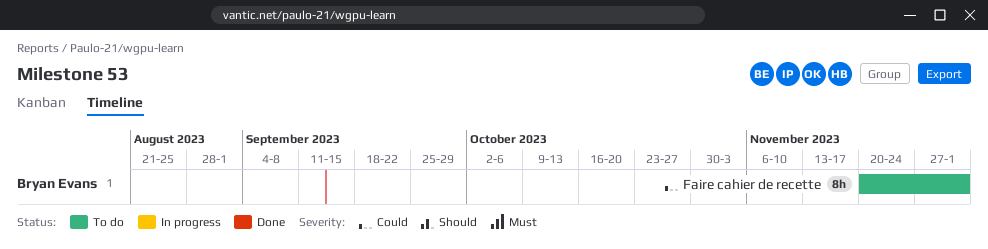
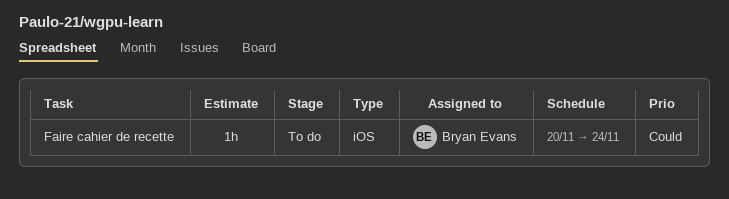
Faire cahier de recette, estimate: 8h -> 1h
Faire cahier de recette, due: Dec 1 -> Nov 24

